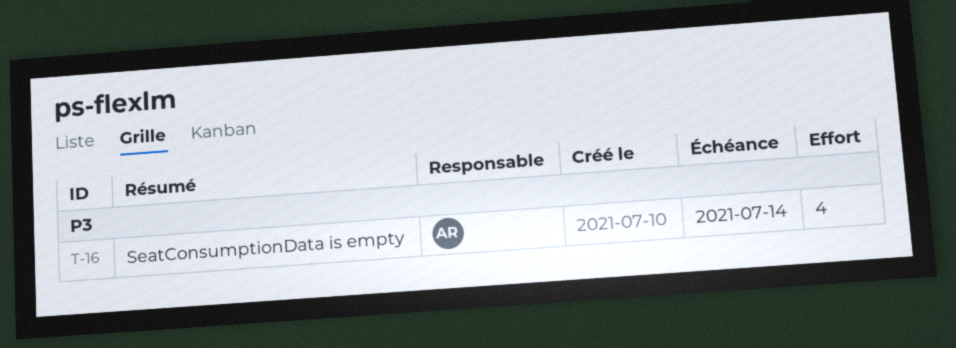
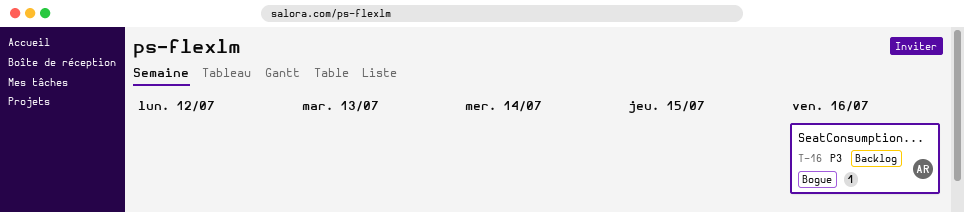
T-16, estimate: 4 -> 1
T-16, due: Jul 14 -> Jul 16

